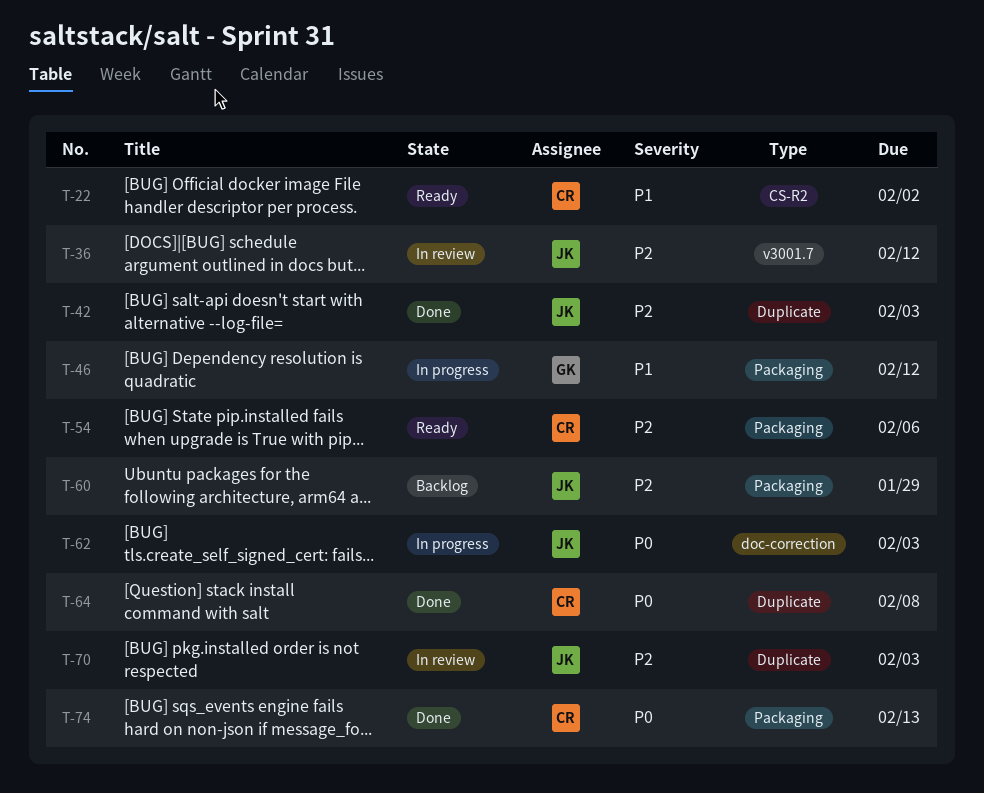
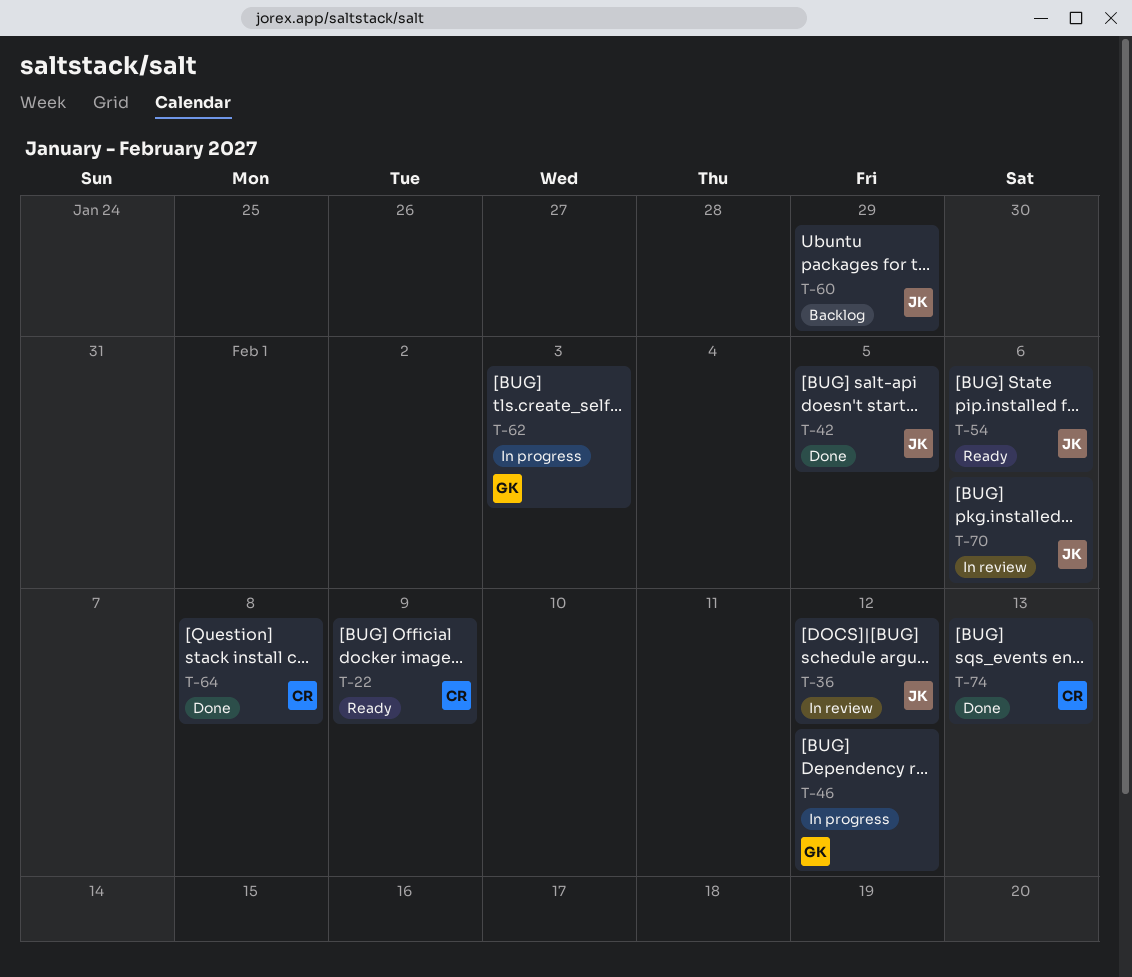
T-22, due: Feb 2 -> Feb 9
T-42, due: Feb 3 -> Feb 5
T-54, owner: CR -> JK
T-62, owner: JK -> GK
T-70, due: Feb 3 -> Feb 6

